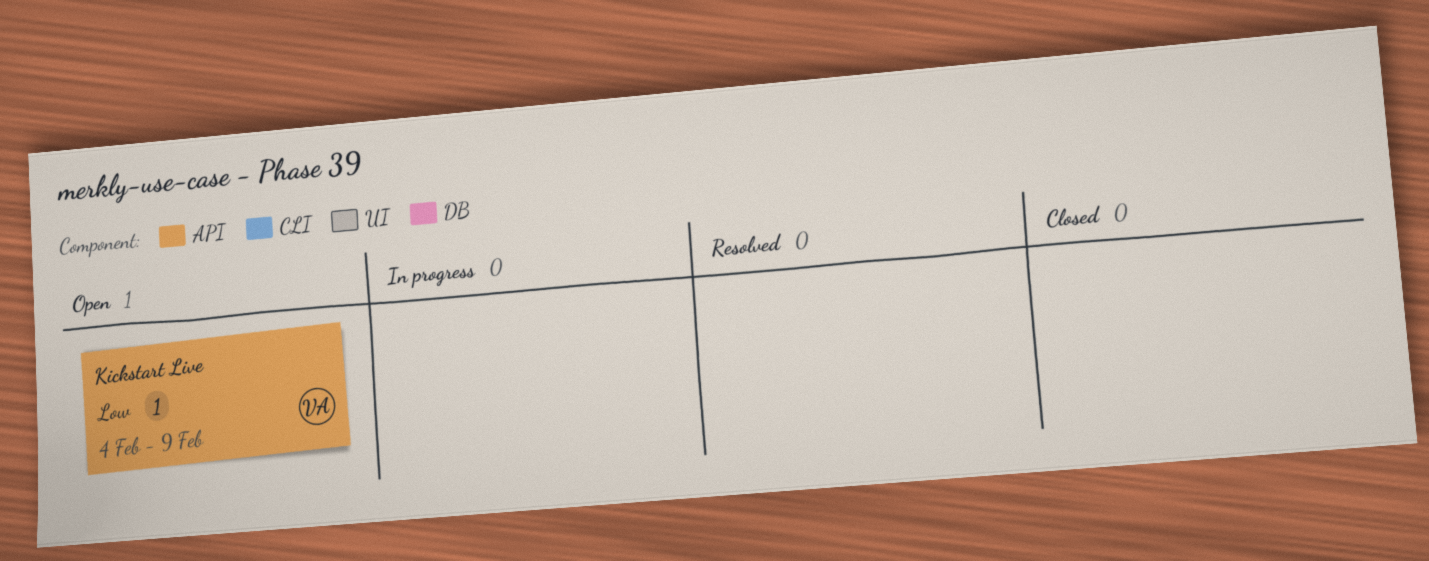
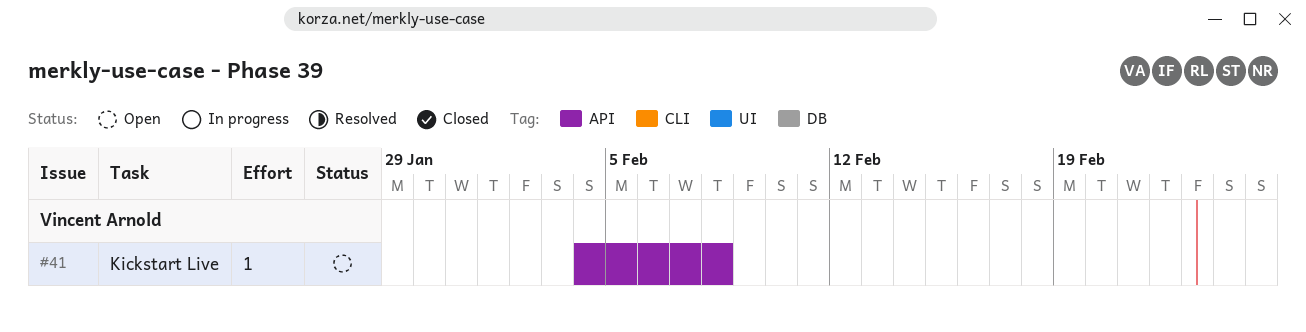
Kickstart Live, due: Feb 9 -> Feb 8

